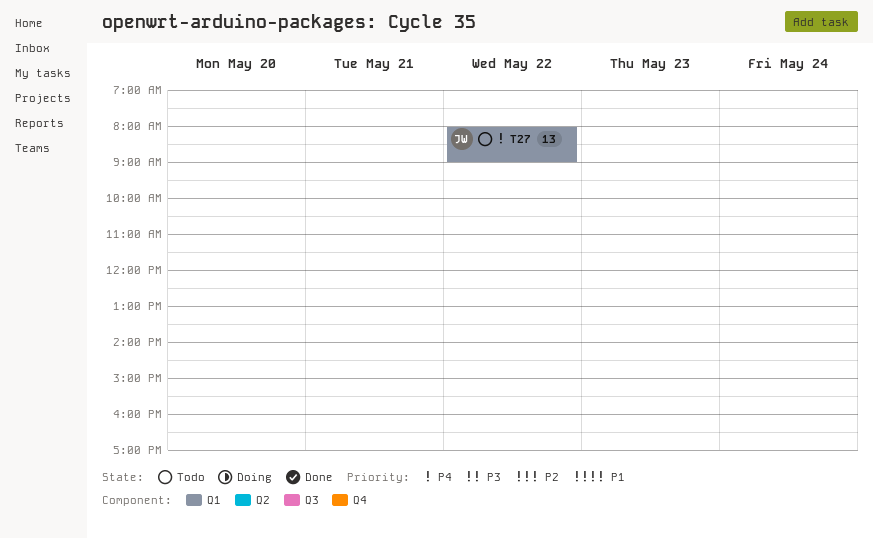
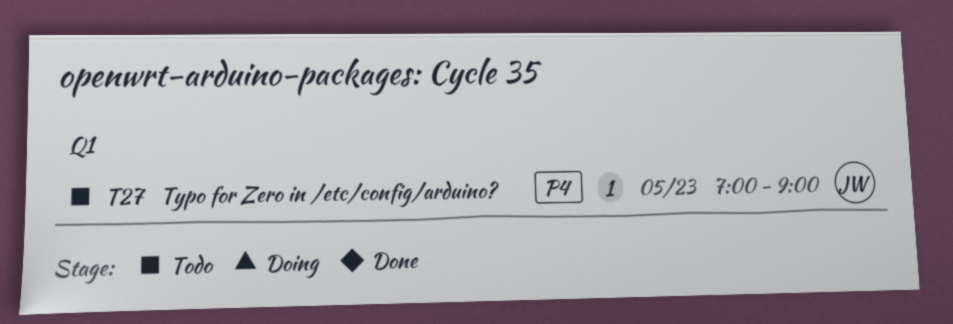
T27, estimate: 13 -> 1
T27, day: May 22 -> May 23
T27, begins: 08:00 -> 07:00

